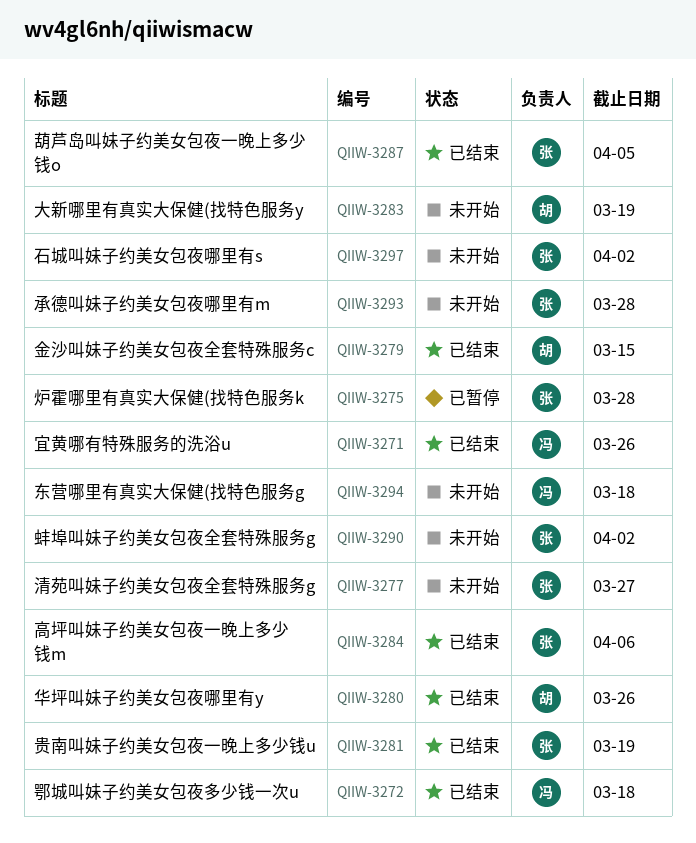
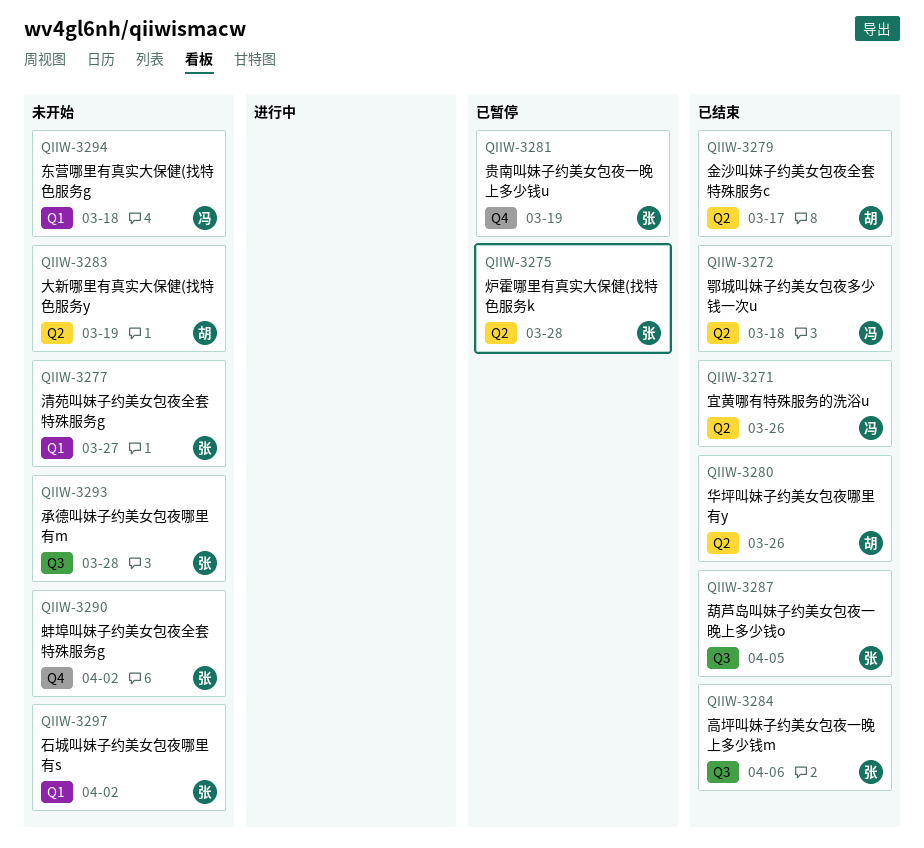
QIIW-3279, due: Mar 15 -> Mar 17
QIIW-3281, status: 已结束 -> 已暂停

